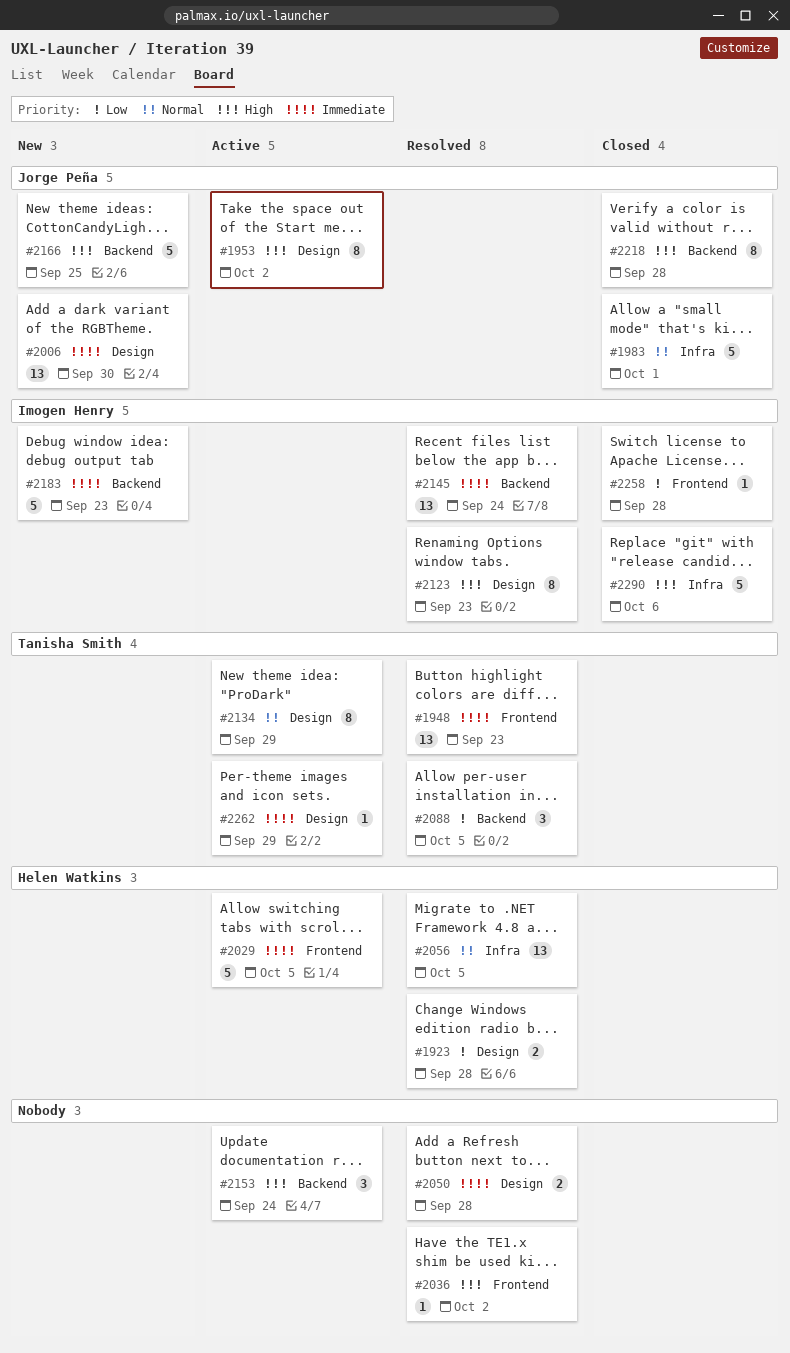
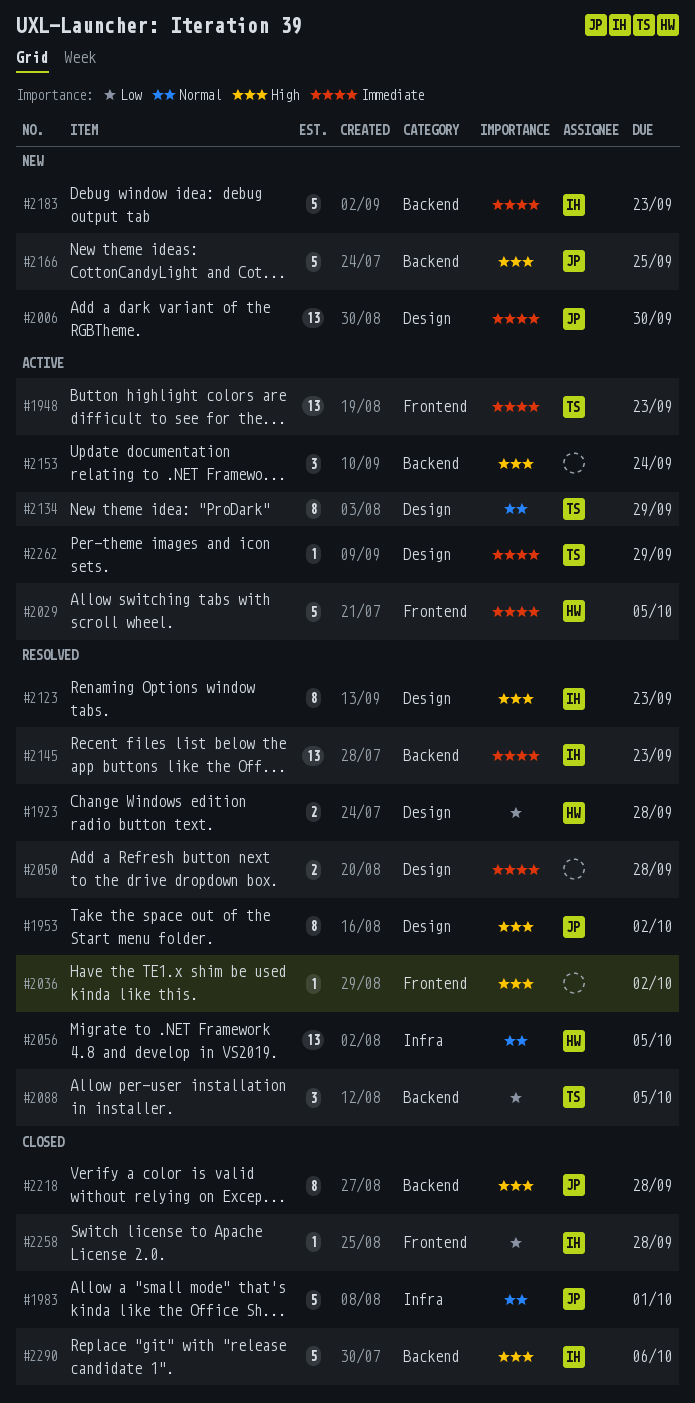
#1948, status: Resolved -> Active
#1953, status: Active -> Resolved
#2145, due: Sep 24 -> Sep 23
#2290, label: Infra -> Backend

